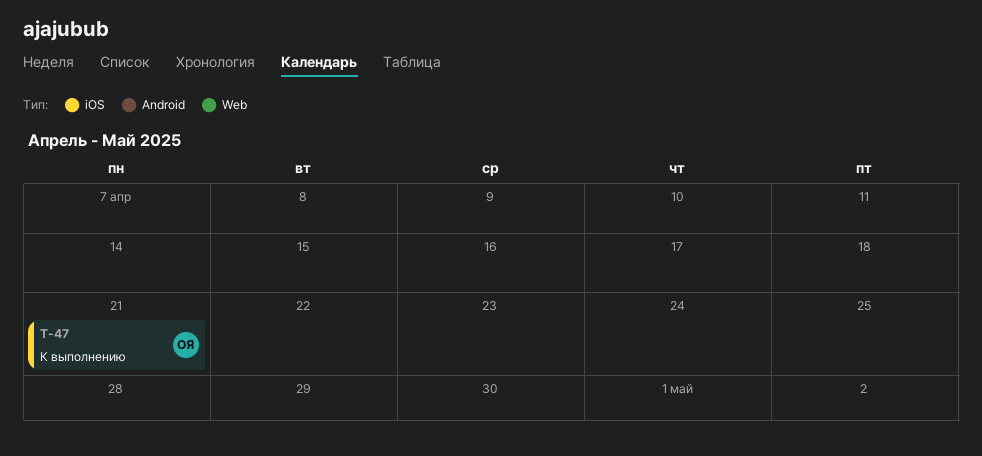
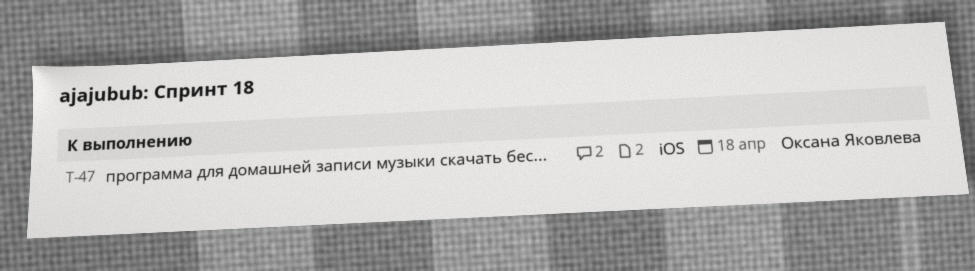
T-47, due: Apr 21 -> Apr 18

